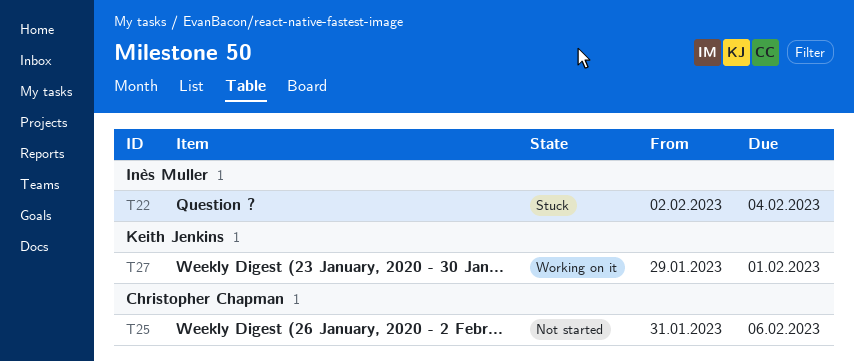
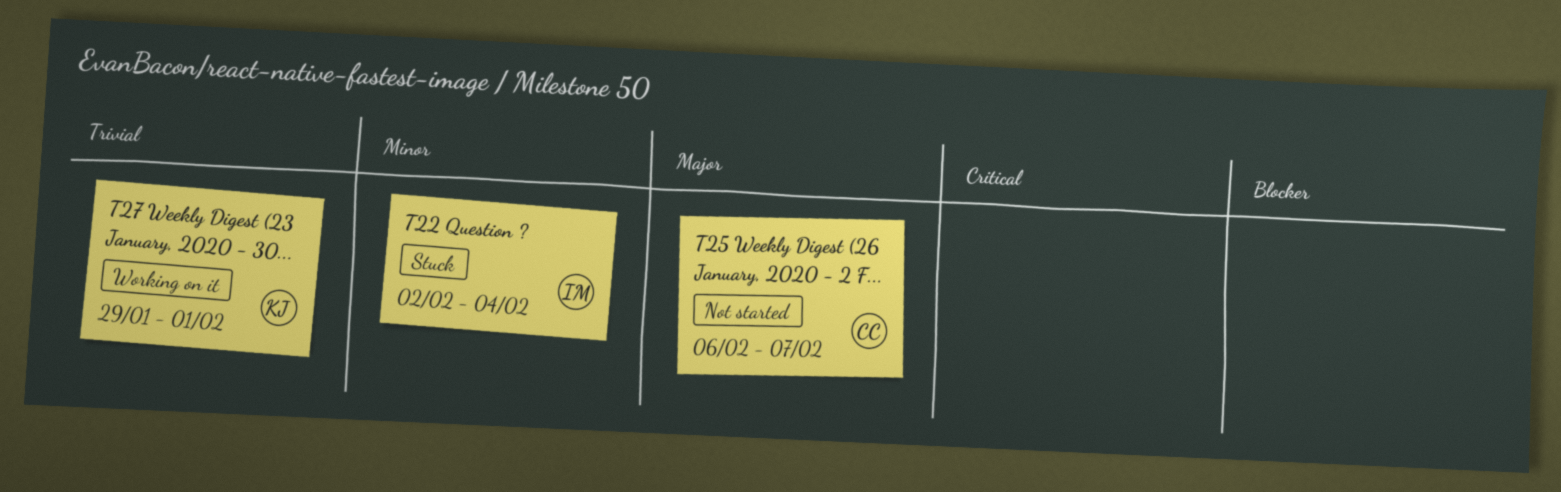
T25, start: Jan 31 -> Feb 6
T25, due: Feb 6 -> Feb 7

